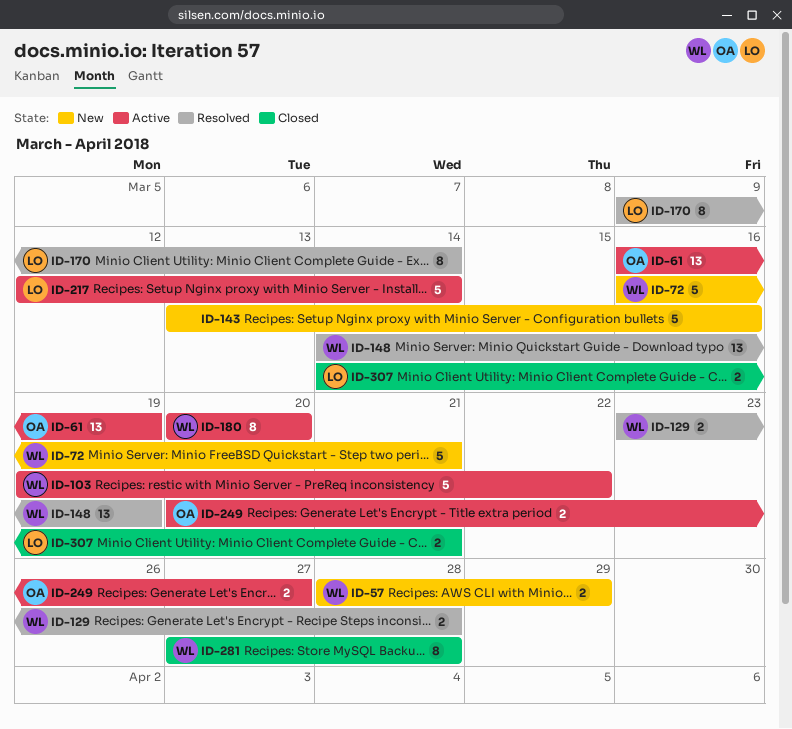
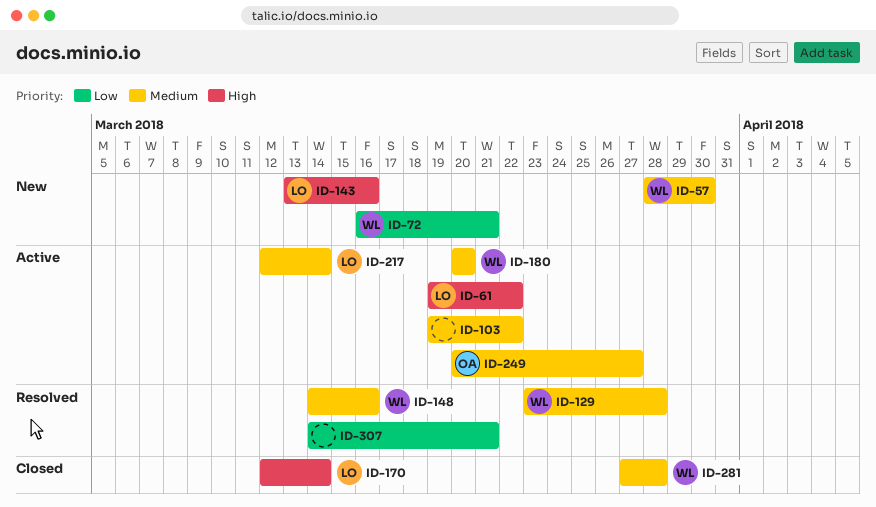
ID-57, due: Mar 29 -> Mar 30
ID-61, owner: OA -> LO
ID-61, start: Mar 16 -> Mar 19
ID-61, due: Mar 19 -> Mar 22
ID-103, owner: WL -> none
ID-143, owner: none -> LO
ID-148, due: Mar 19 -> Mar 16
ID-170, status: Resolved -> Closed
ID-170, start: Mar 9 -> Mar 12
ID-307, status: Closed -> Resolved
ID-307, owner: LO -> none

